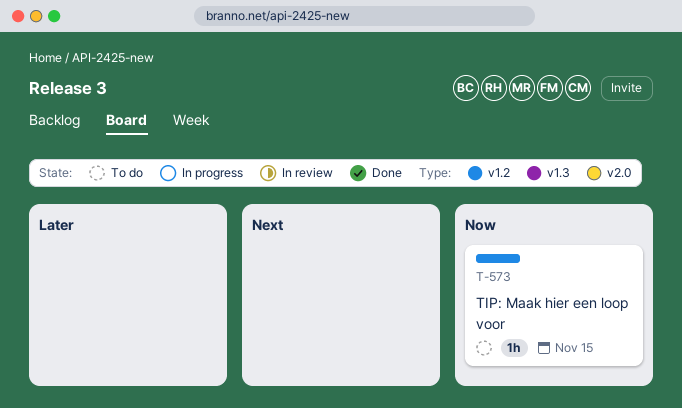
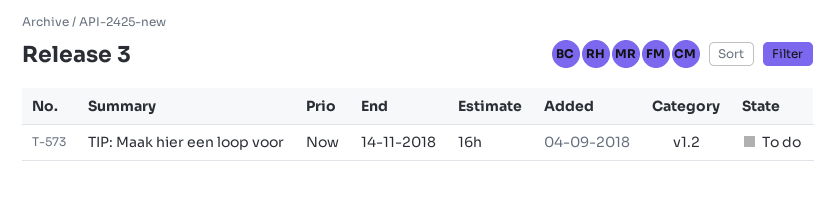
T-573, estimate: 1h -> 16h
T-573, due: Nov 15 -> Nov 14

